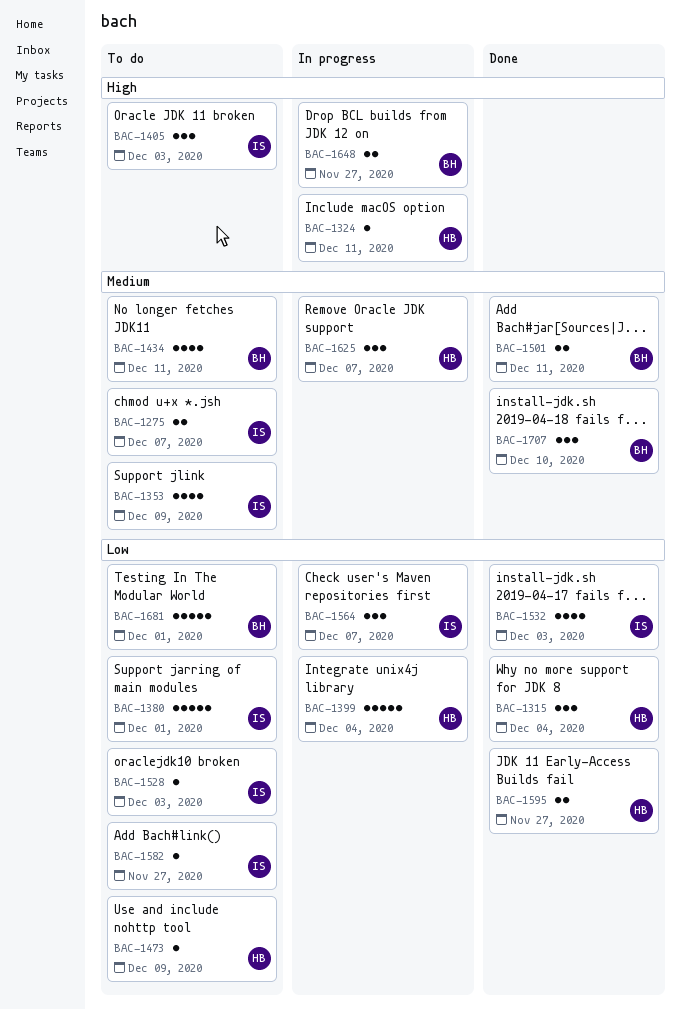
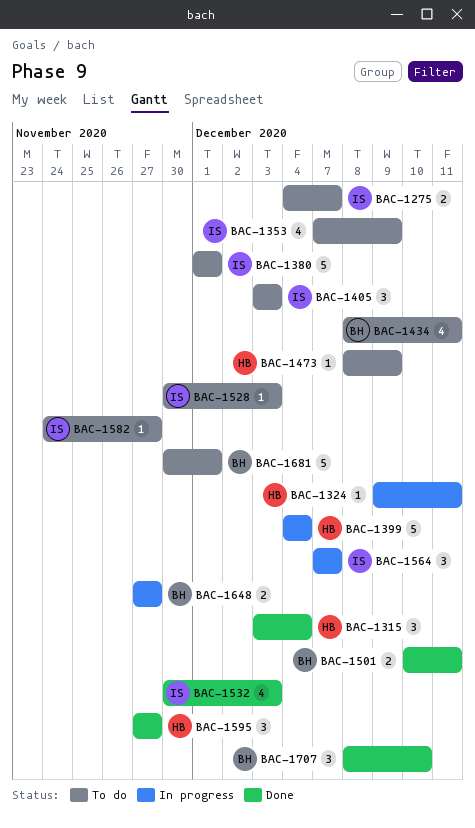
BAC-1595, estimate: 2 -> 3
BAC-1625: present -> none

